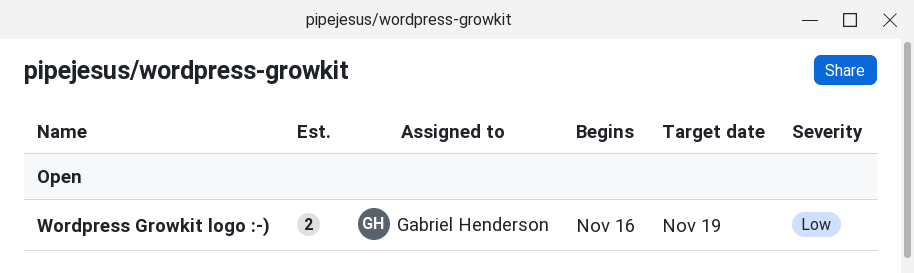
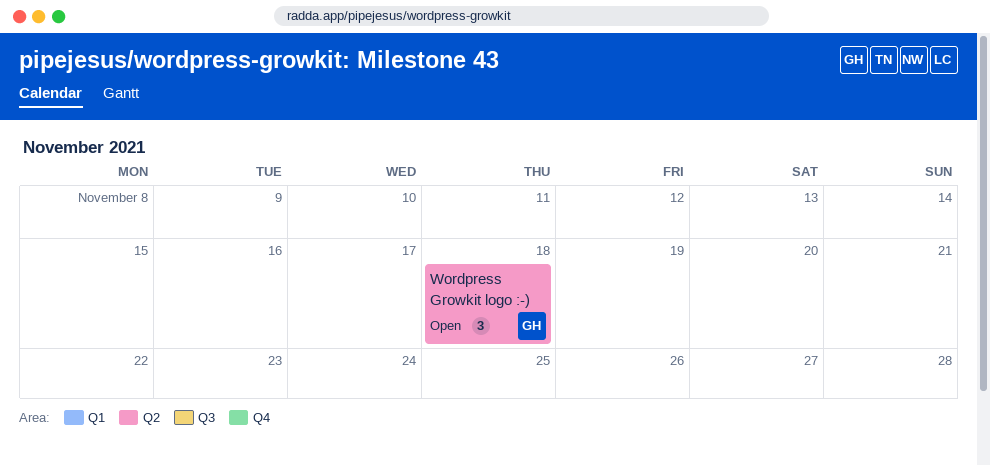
Wordpress Growkit logo :-), estimate: 2 -> 3
Wordpress Growkit logo :-), due: Nov 19 -> Nov 18

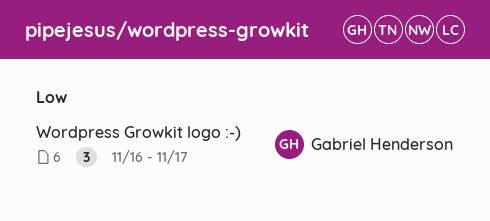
Wordpress Growkit logo :-), due: Nov 18 -> Nov 17

